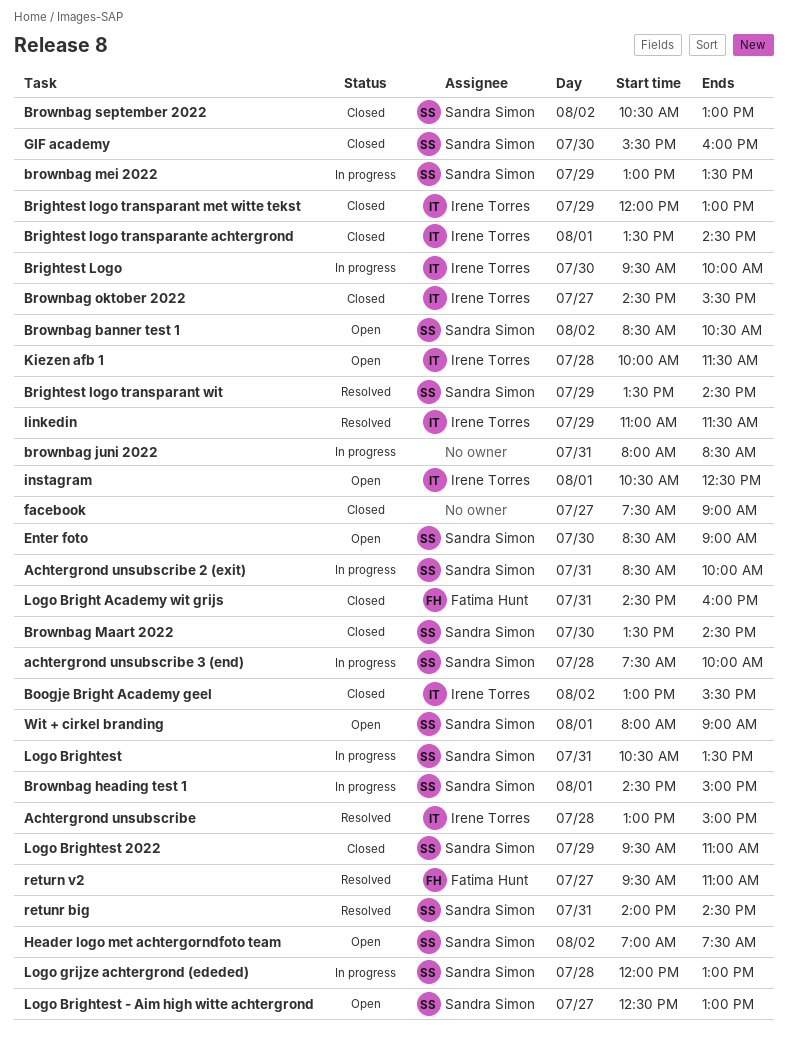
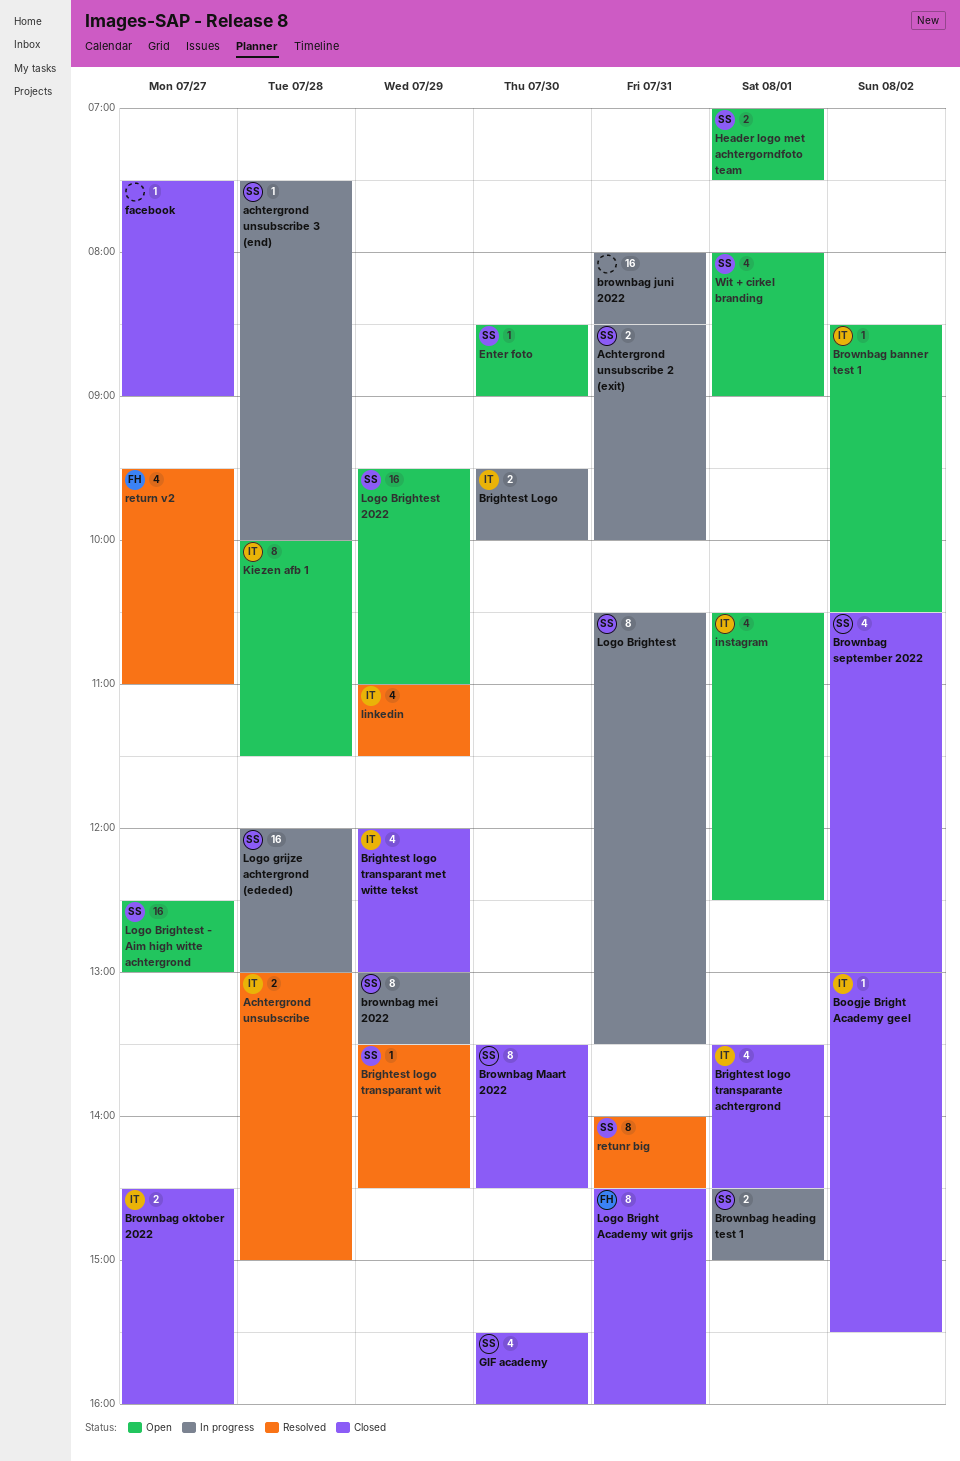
Brownbag banner test 1, owner: Sandra Simon -> Irene Torres
Brownbag oktober 2022, ends: 15:30 -> 16:00
Header logo met achtergorndfoto team, day: Aug 2 -> Aug 1
Logo Brightest 2022, status: Closed -> Open

